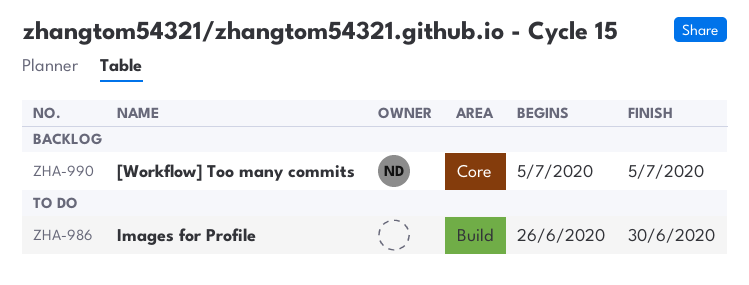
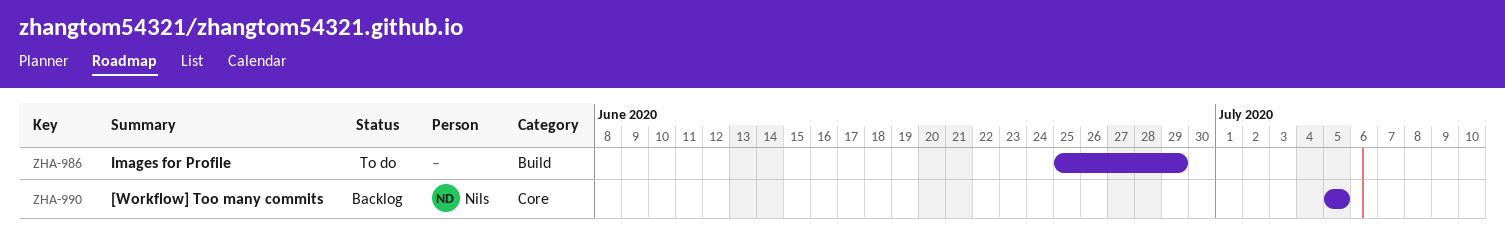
ZHA-986, start: Jun 26 -> Jun 25
ZHA-986, due: Jun 30 -> Jun 29

